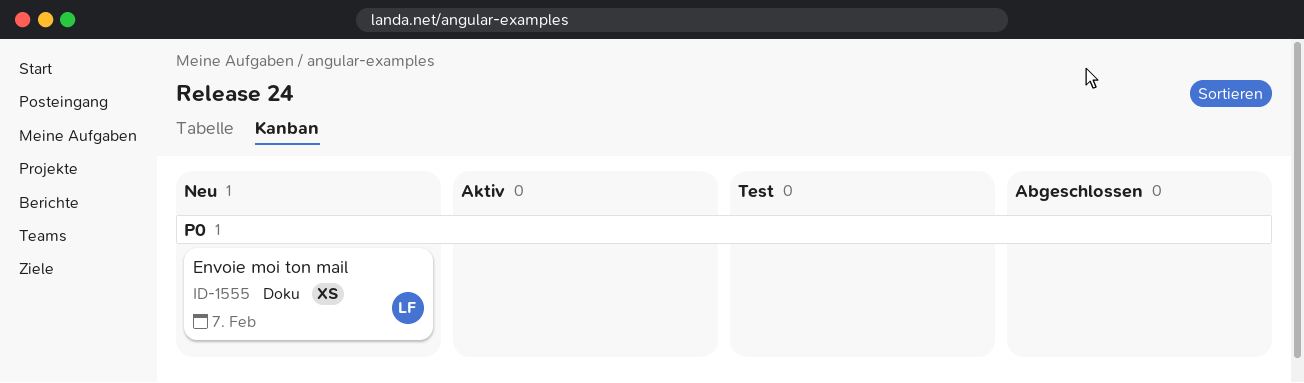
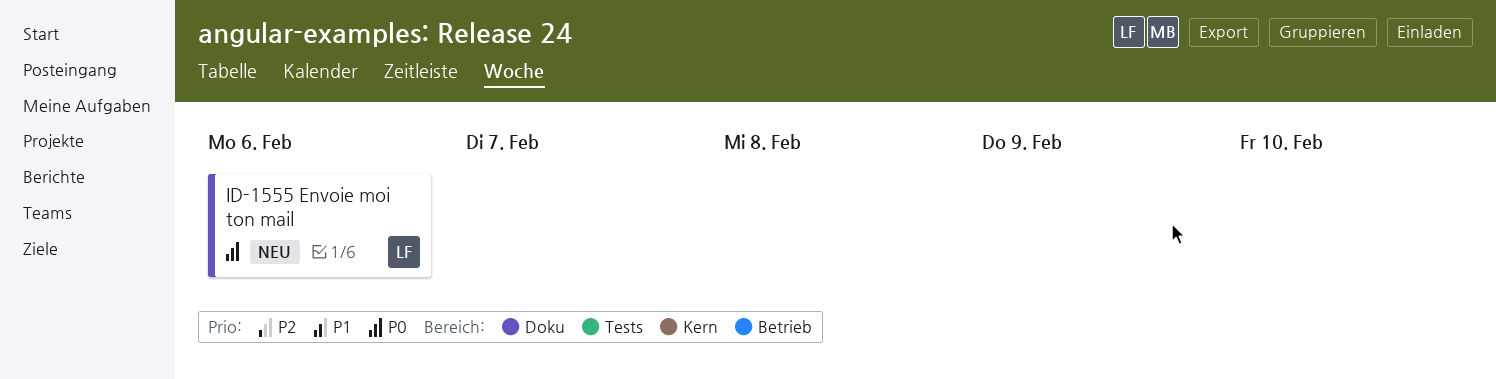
ID-1555, due: Feb 7 -> Feb 6

